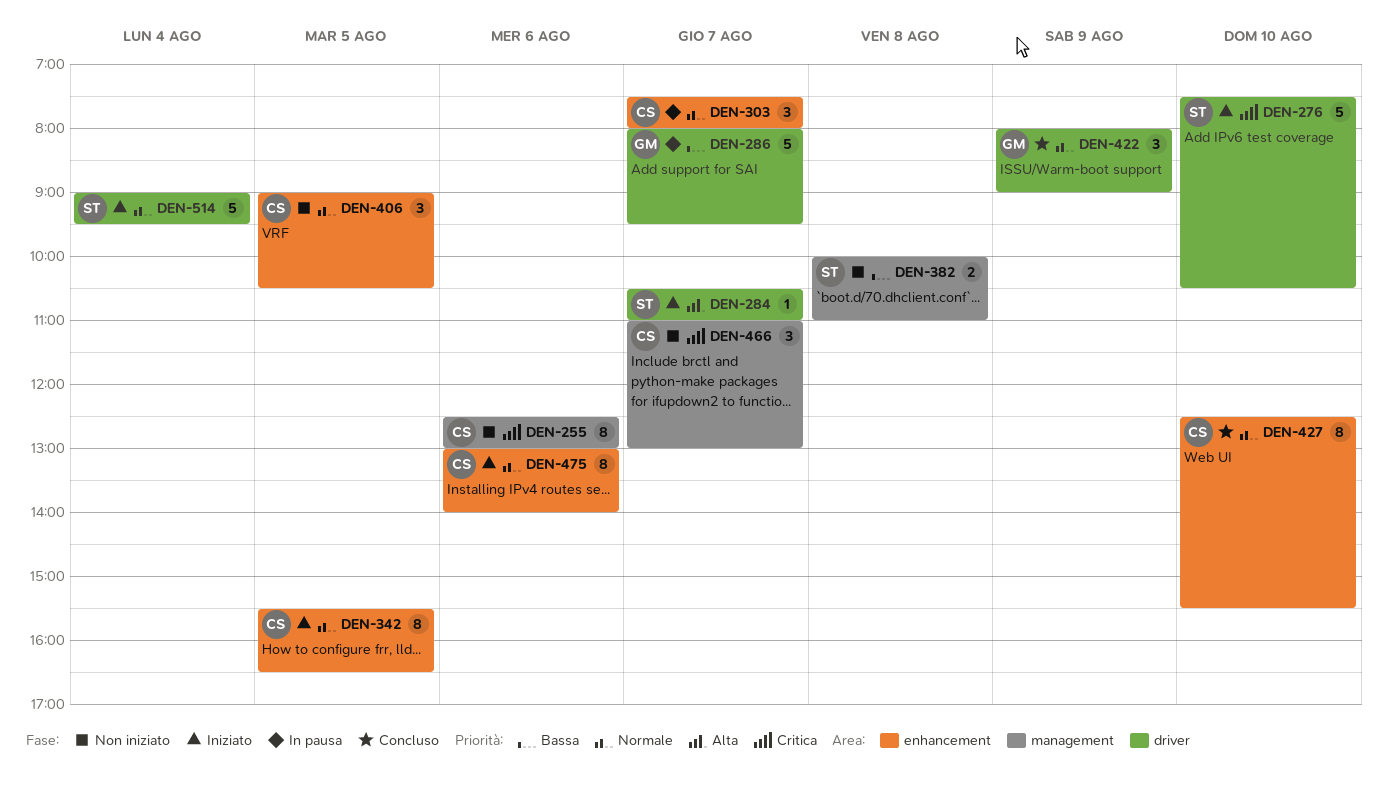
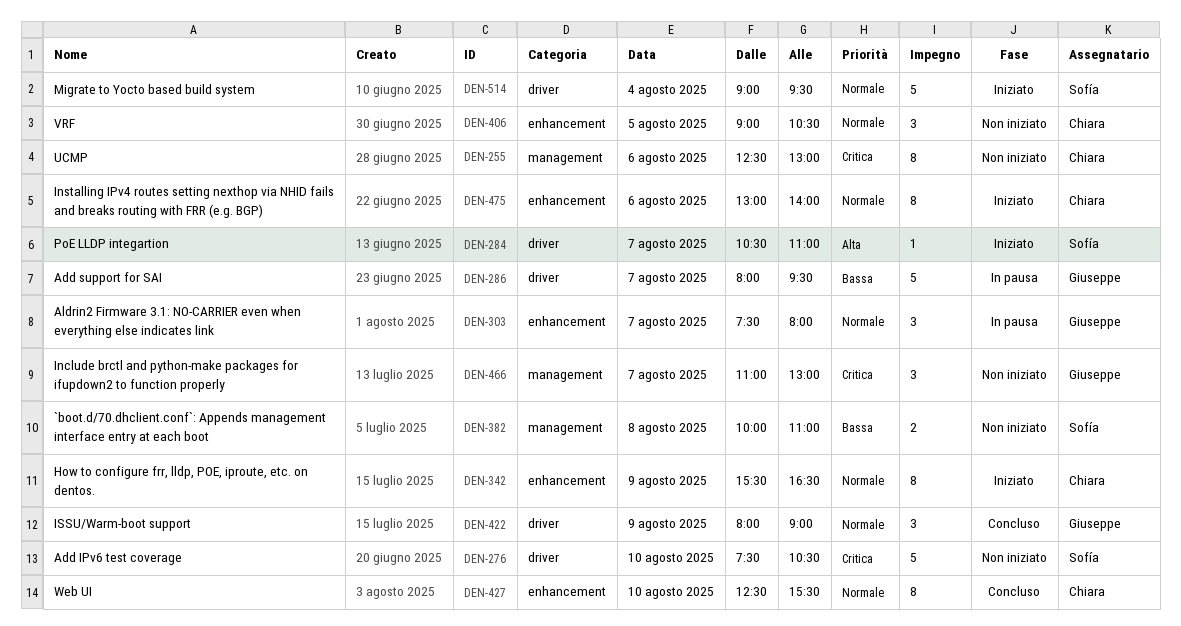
DEN-276, status: Iniziato -> Non iniziato
DEN-303, owner: Chiara -> Giuseppe
DEN-342, day: Aug 5 -> Aug 9
DEN-466, owner: Chiara -> Giuseppe

